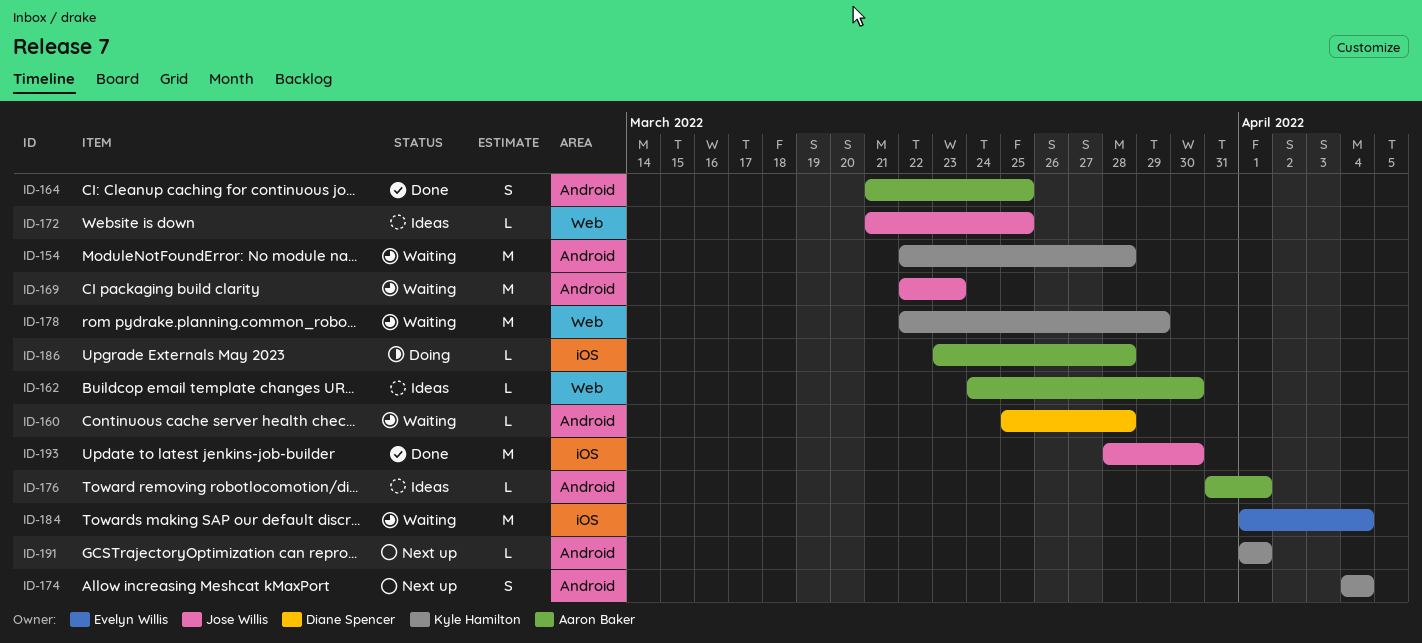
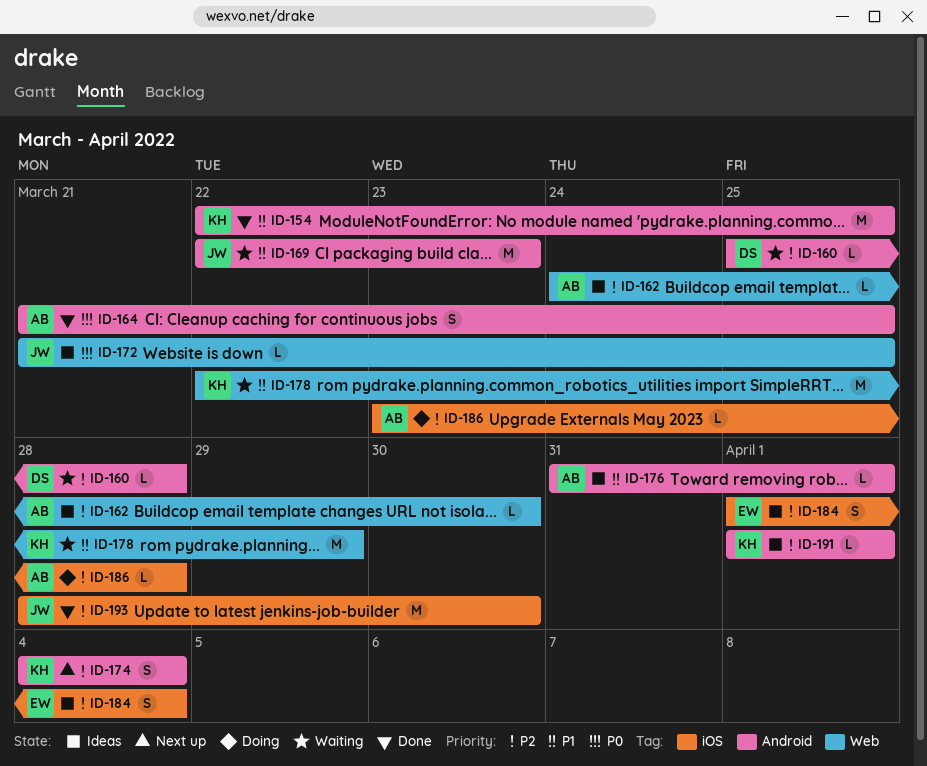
ID-154, status: Waiting -> Done
ID-154, due: Mar 28 -> Mar 25
ID-184, status: Waiting -> Ideas
ID-184, estimate: M -> S
ID-191, status: Next up -> Ideas

